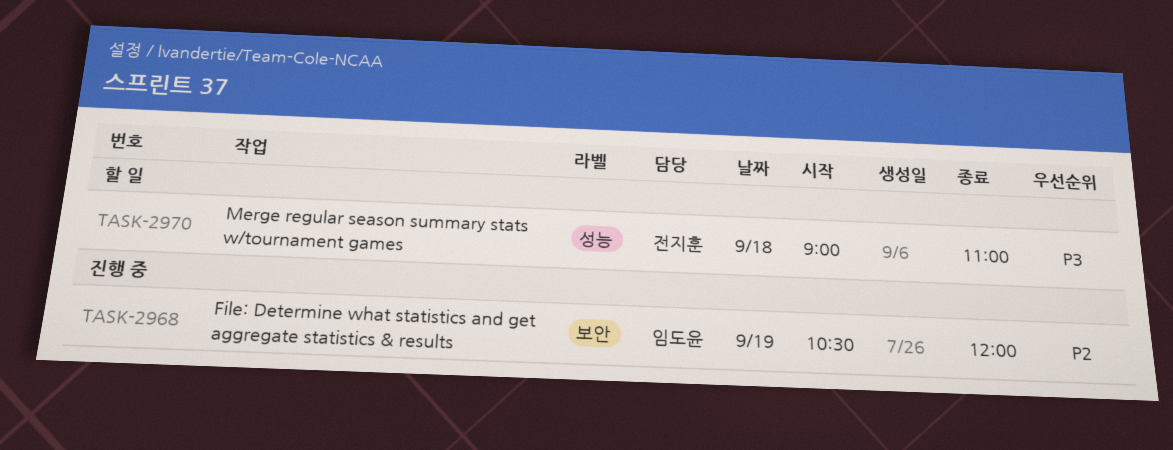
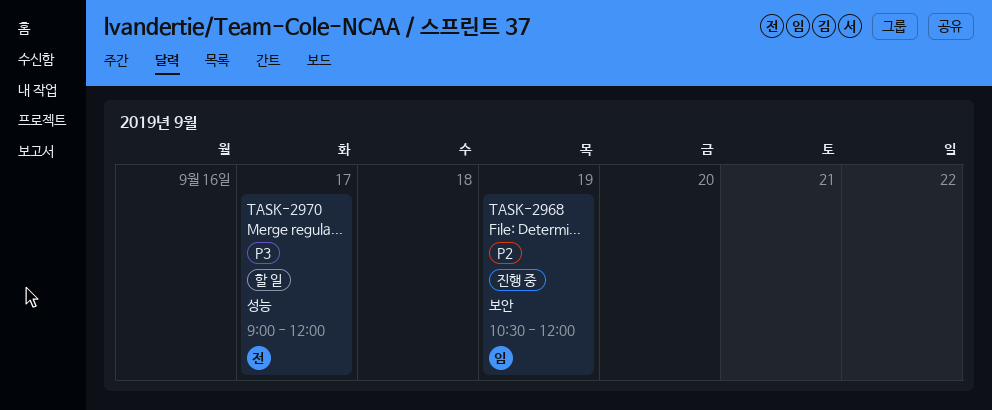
TASK-2970, day: Sep 18 -> Sep 17
TASK-2970, ends: 11:00 -> 12:00

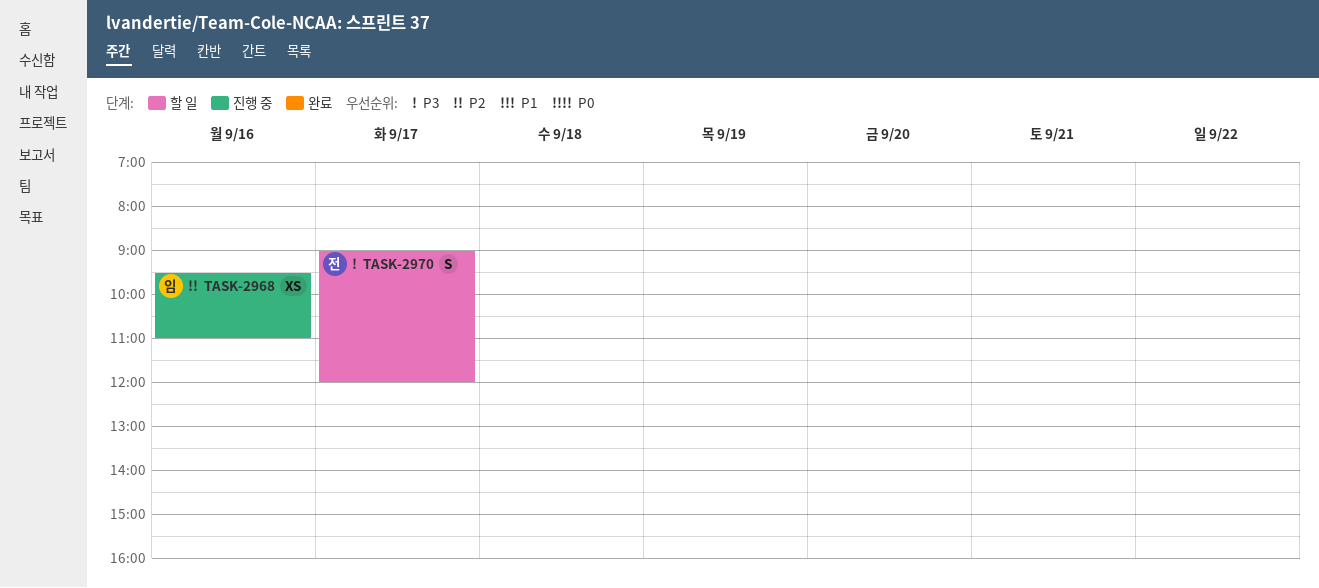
TASK-2968, day: Sep 19 -> Sep 16
TASK-2968, begins: 10:30 -> 09:30
TASK-2968, ends: 12:00 -> 11:00

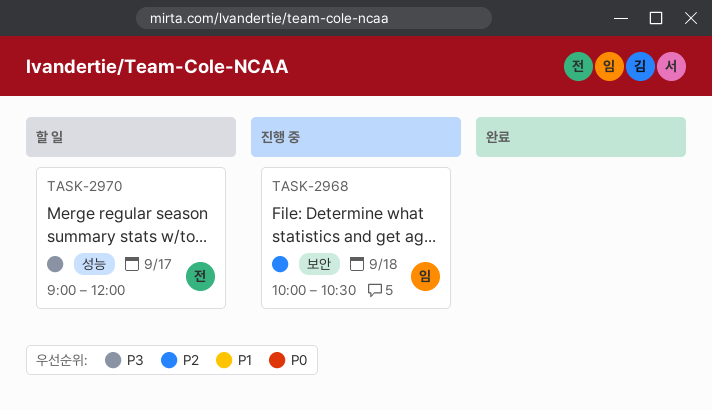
TASK-2968, day: Sep 16 -> Sep 18
TASK-2968, begins: 09:30 -> 10:00
TASK-2968, ends: 11:00 -> 10:30

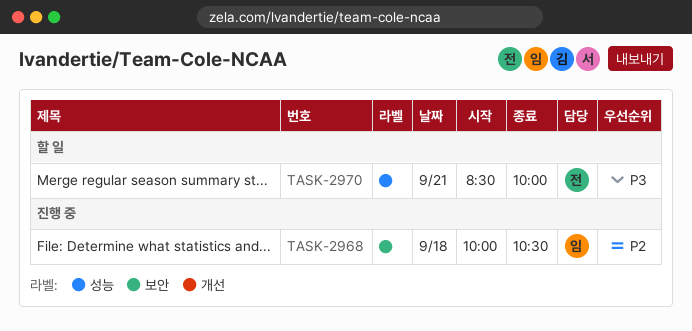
TASK-2970, day: Sep 17 -> Sep 21
TASK-2970, begins: 09:00 -> 08:30
TASK-2970, ends: 12:00 -> 10:00

